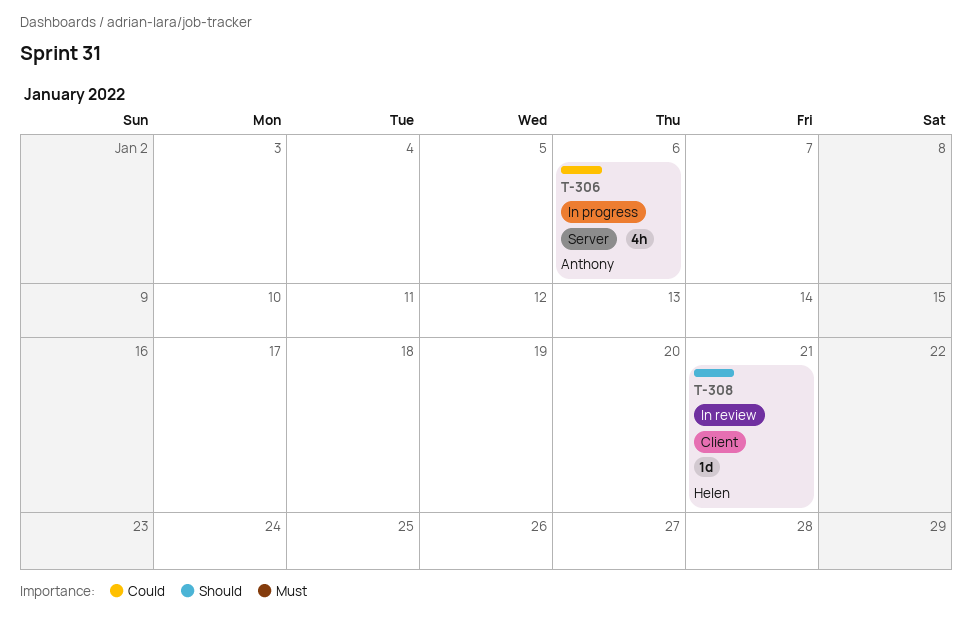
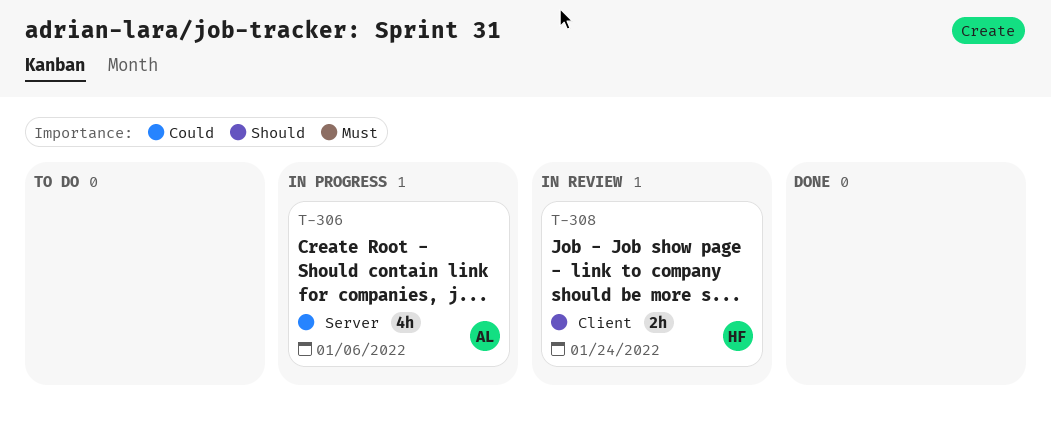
T-308, estimate: 1d -> 2h
T-308, due: Jan 21 -> Jan 24

